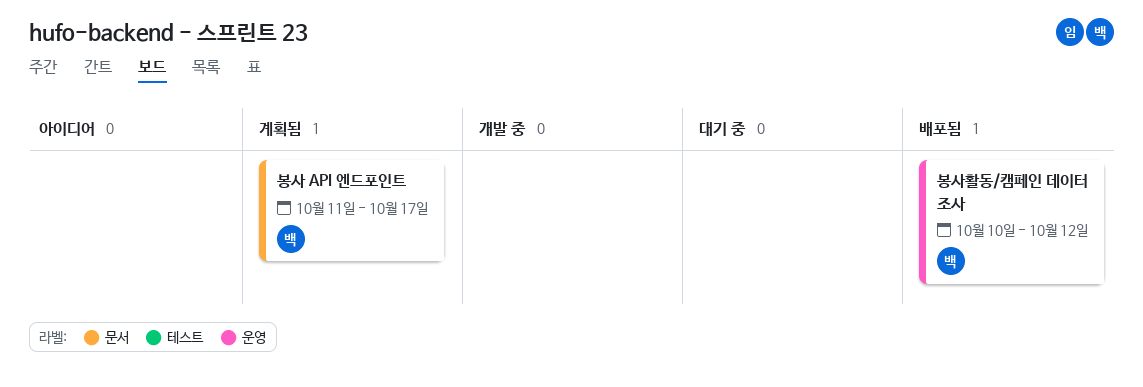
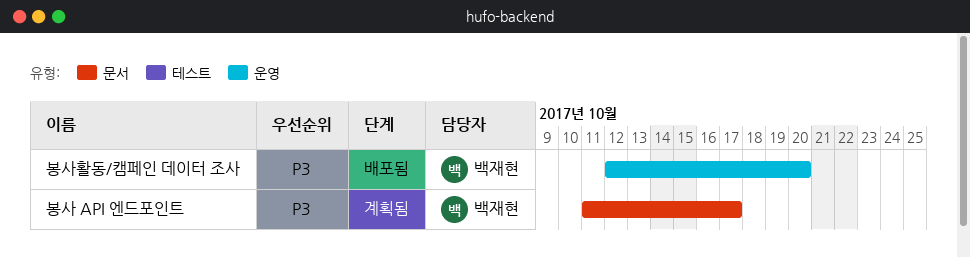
봉사활동/캠페인 데이터 조사, start: Oct 10 -> Oct 12
봉사활동/캠페인 데이터 조사, due: Oct 12 -> Oct 20

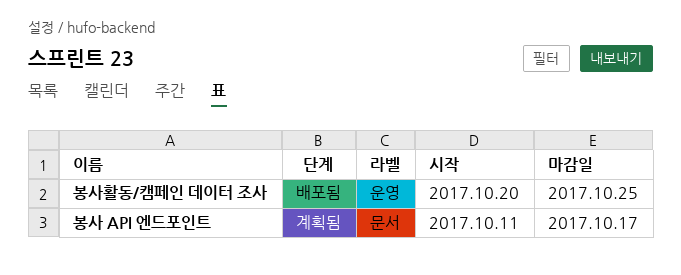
봉사활동/캠페인 데이터 조사, start: Oct 12 -> Oct 20
봉사활동/캠페인 데이터 조사, due: Oct 20 -> Oct 25

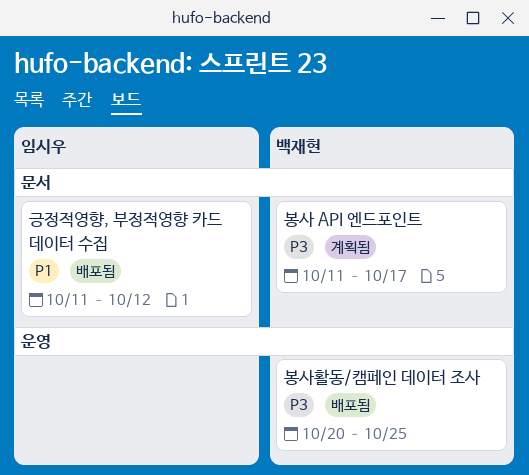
긍정적영향, 부정적영향 카드 데이터 수집: none -> present

